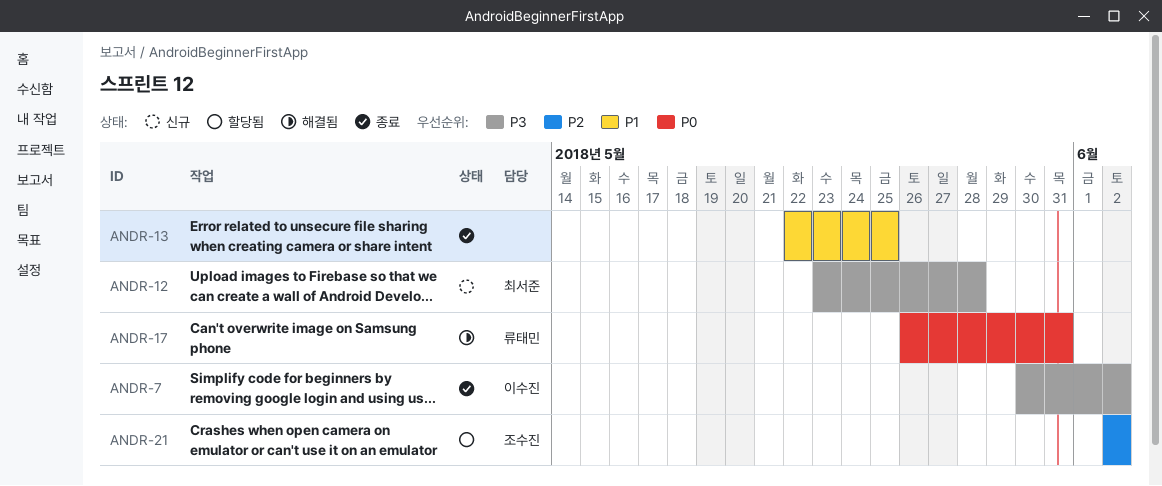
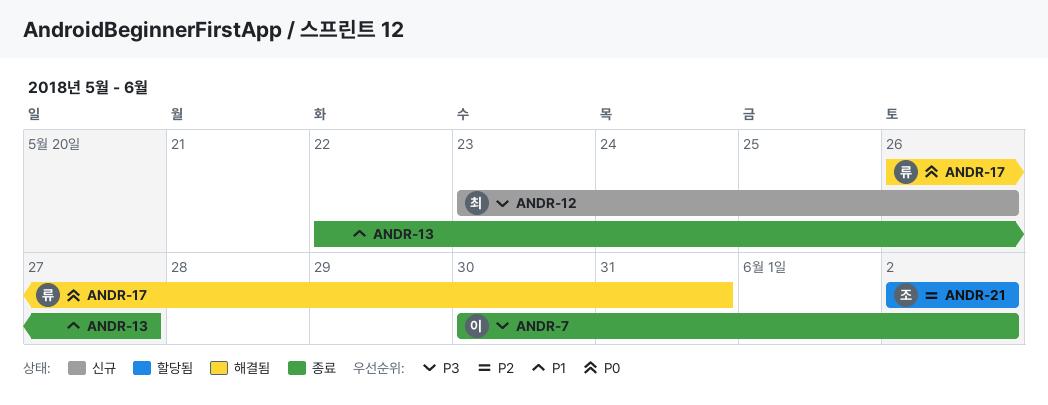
ANDR-12, due: May 28 -> May 26
ANDR-13, due: May 25 -> May 27

